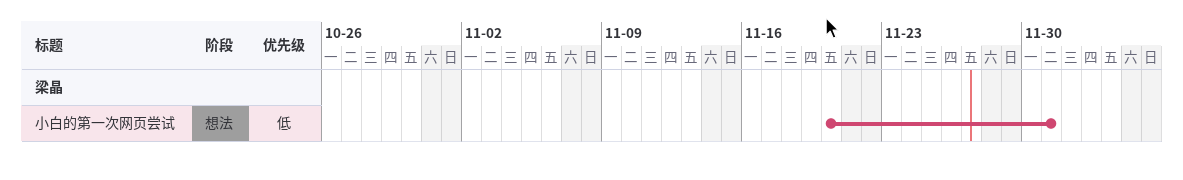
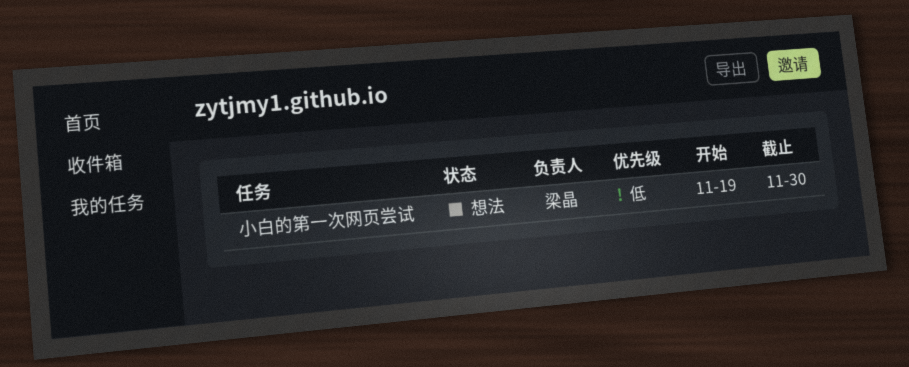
小白的第一次网页尝试, start: Nov 20 -> Nov 19
小白的第一次网页尝试, due: Dec 1 -> Nov 30

